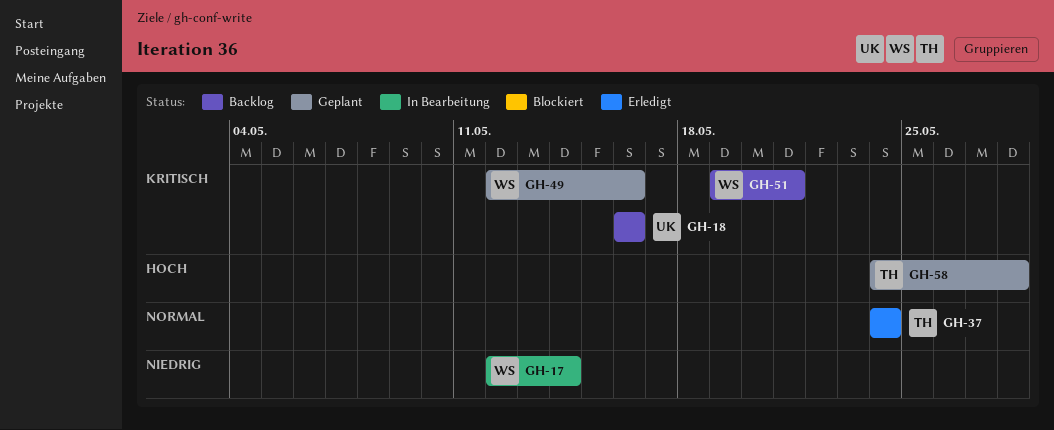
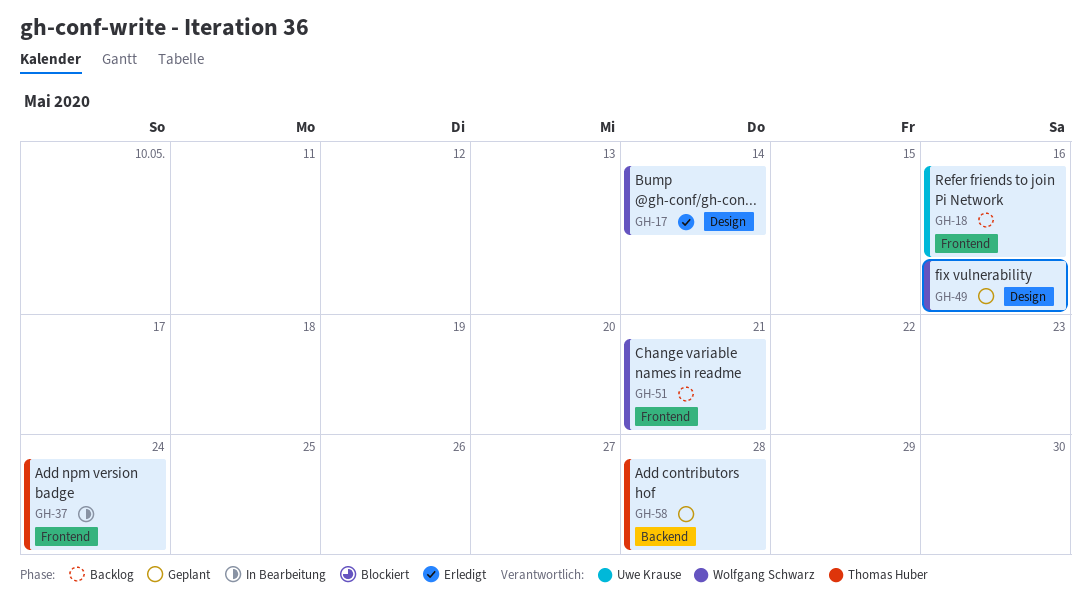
GH-17, status: In Bearbeitung -> Erledigt
GH-37, status: Erledigt -> In Bearbeitung

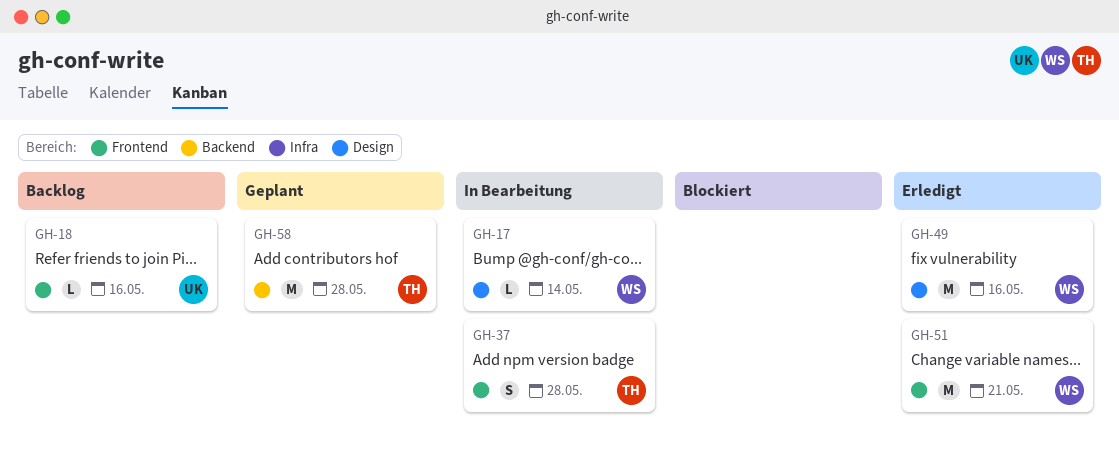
GH-17, status: Erledigt -> In Bearbeitung
GH-37, due: May 24 -> May 28
GH-49, status: Geplant -> Erledigt
GH-51, status: Backlog -> Erledigt

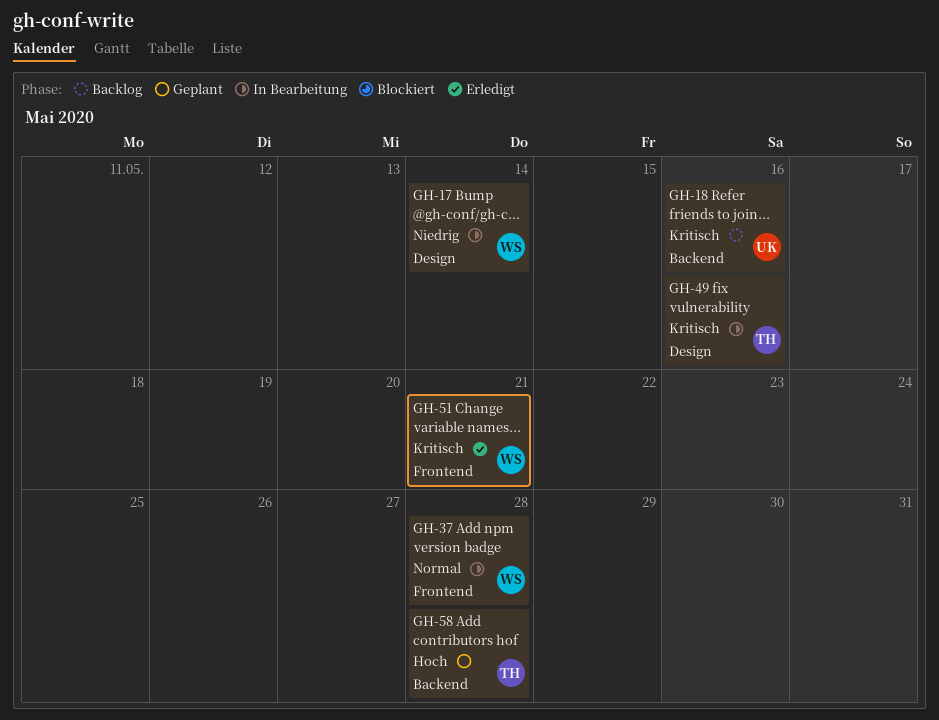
GH-18, label: Frontend -> Backend
GH-37, owner: TH -> WS
GH-49, status: Erledigt -> In Bearbeitung
GH-49, owner: WS -> TH

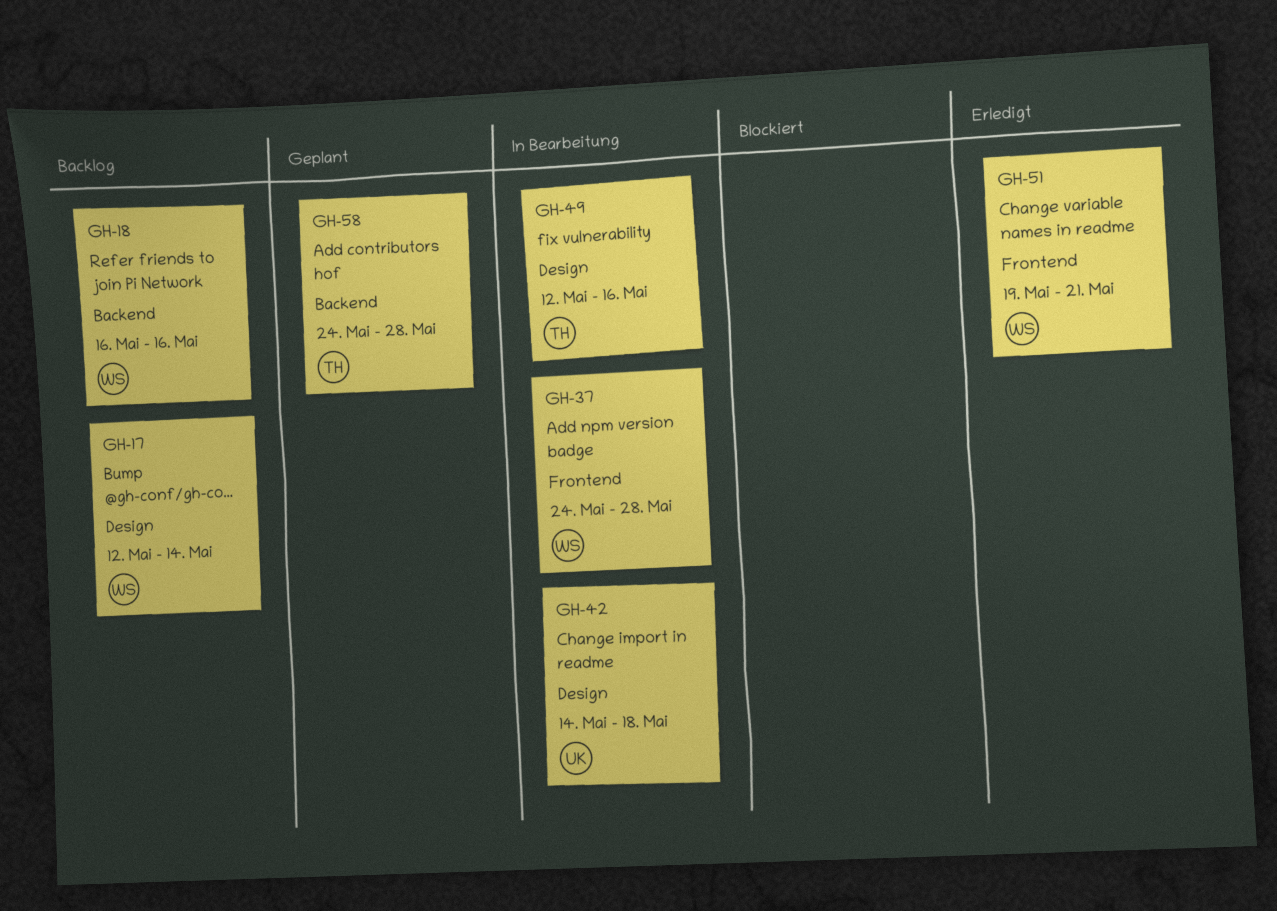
GH-17, status: In Bearbeitung -> Backlog
GH-18, owner: UK -> WS
GH-42: none -> present

